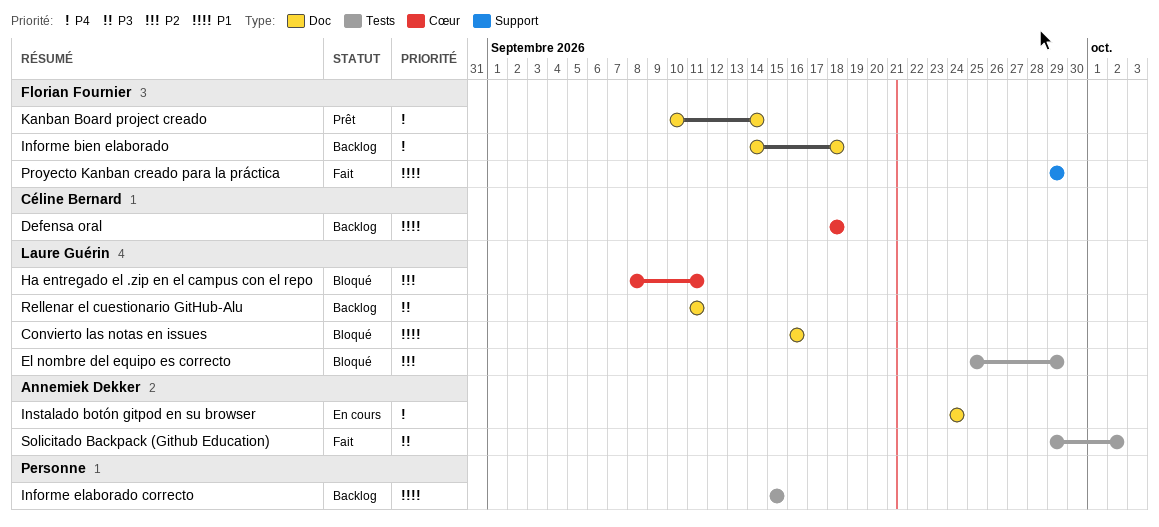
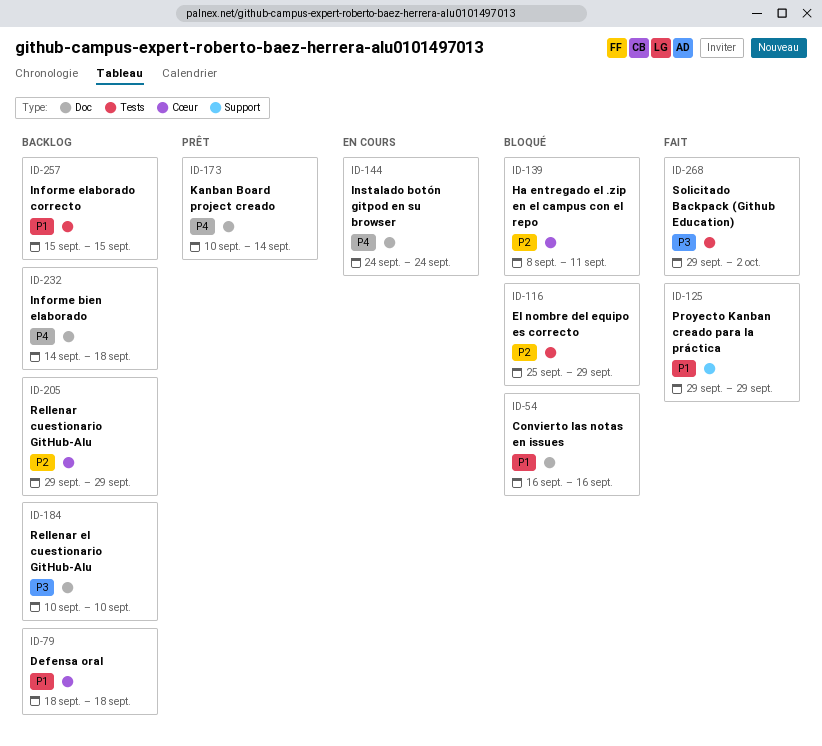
Rellenar cuestionario GitHub-Alu: none -> present
Rellenar el cuestionario GitHub-Alu, start: Sep 11 -> Sep 10
Rellenar el cuestionario GitHub-Alu, due: Sep 11 -> Sep 10

